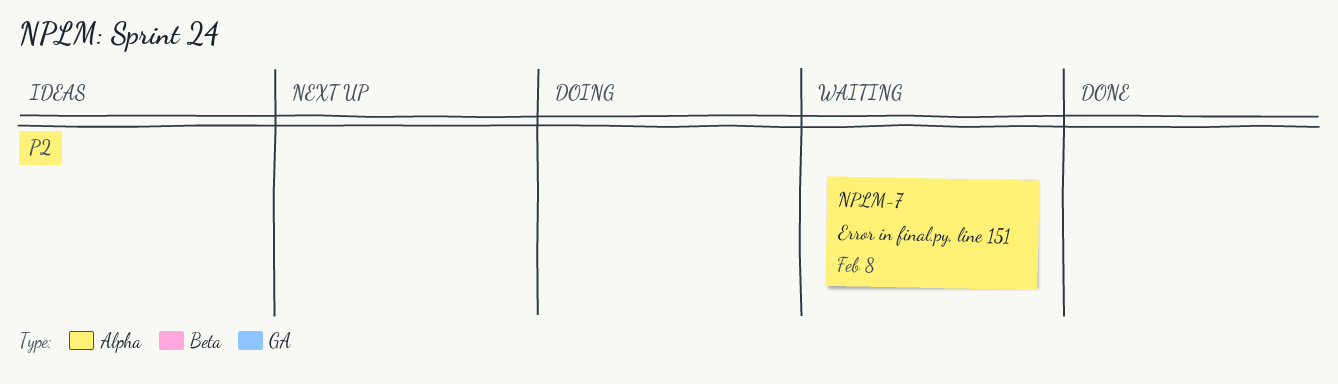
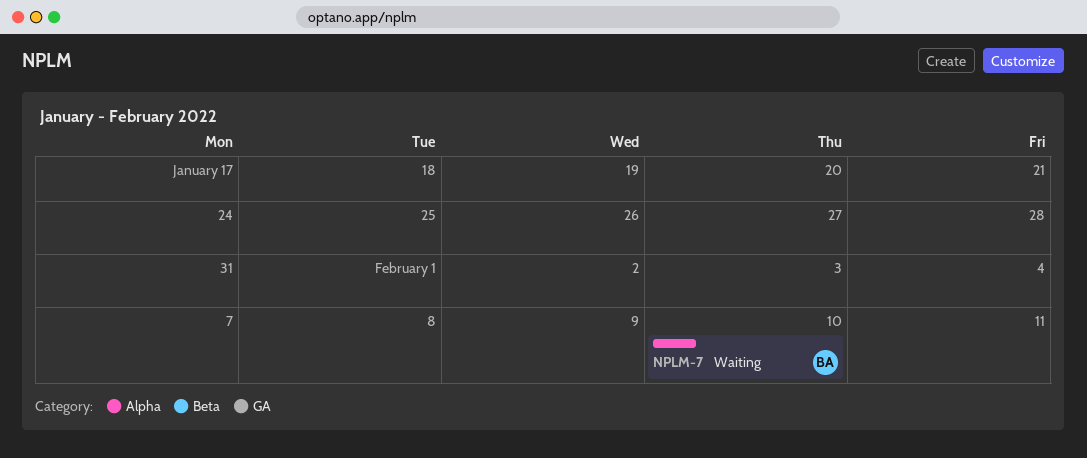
NPLM-7, due: Feb 8 -> Feb 10

